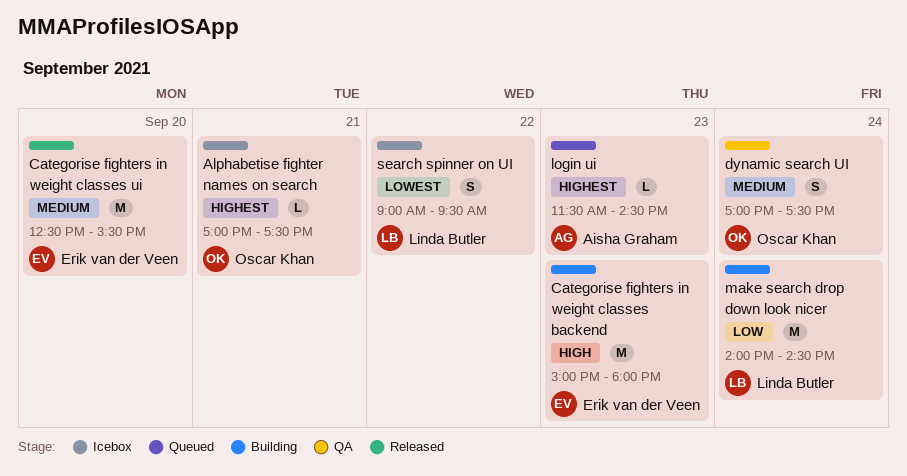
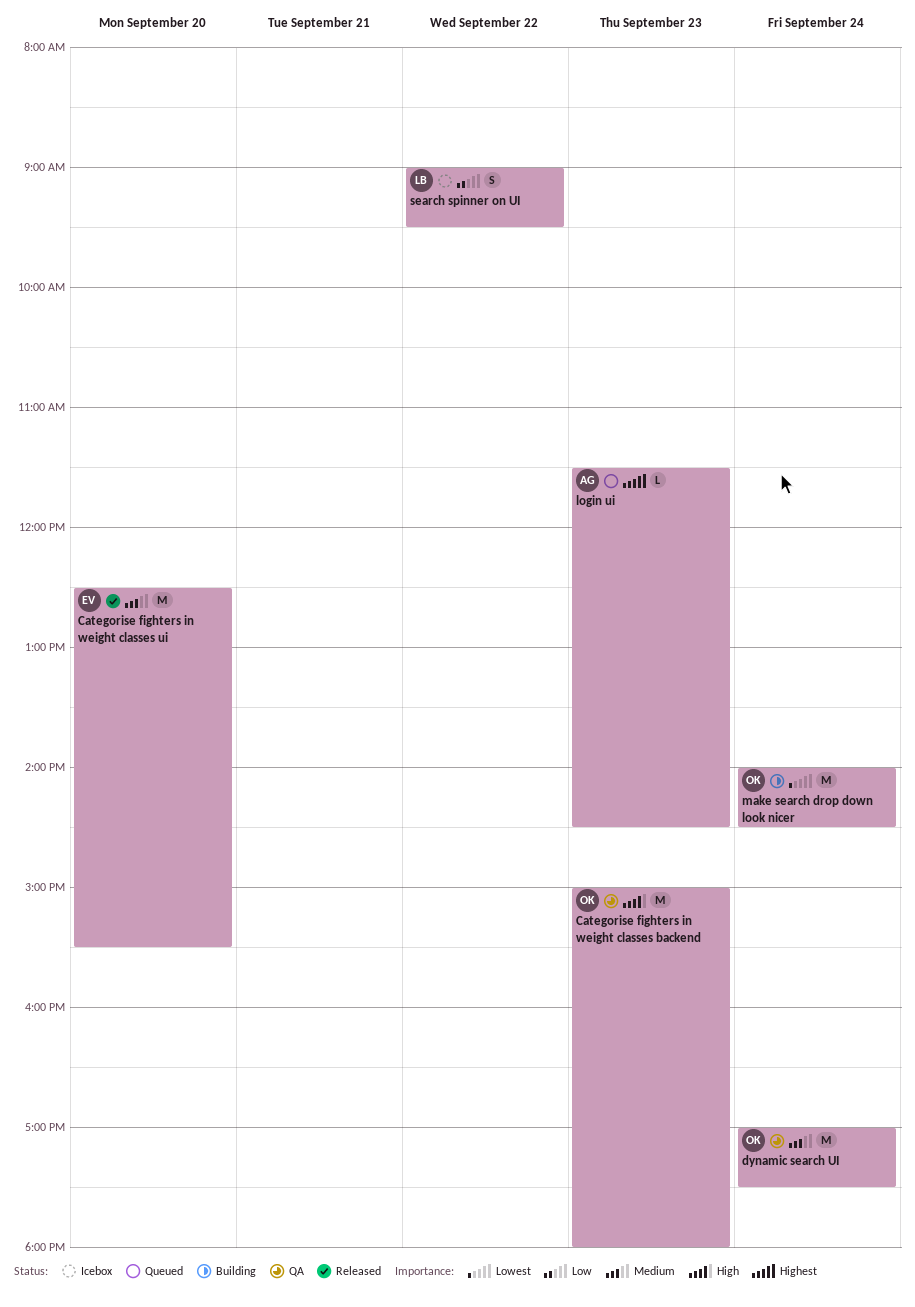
Alphabetise fighter names on search: present -> none
Categorise fighters in weight classes backend, status: Building -> QA
Categorise fighters in weight classes backend, owner: Erik van der Veen -> Oscar Khan
dynamic search UI, estimate: S -> M
make search drop down look nicer, owner: Linda Butler -> Oscar Khan
make search drop down look nicer, priority: Low -> Lowest
search spinner on UI, priority: Lowest -> Low

